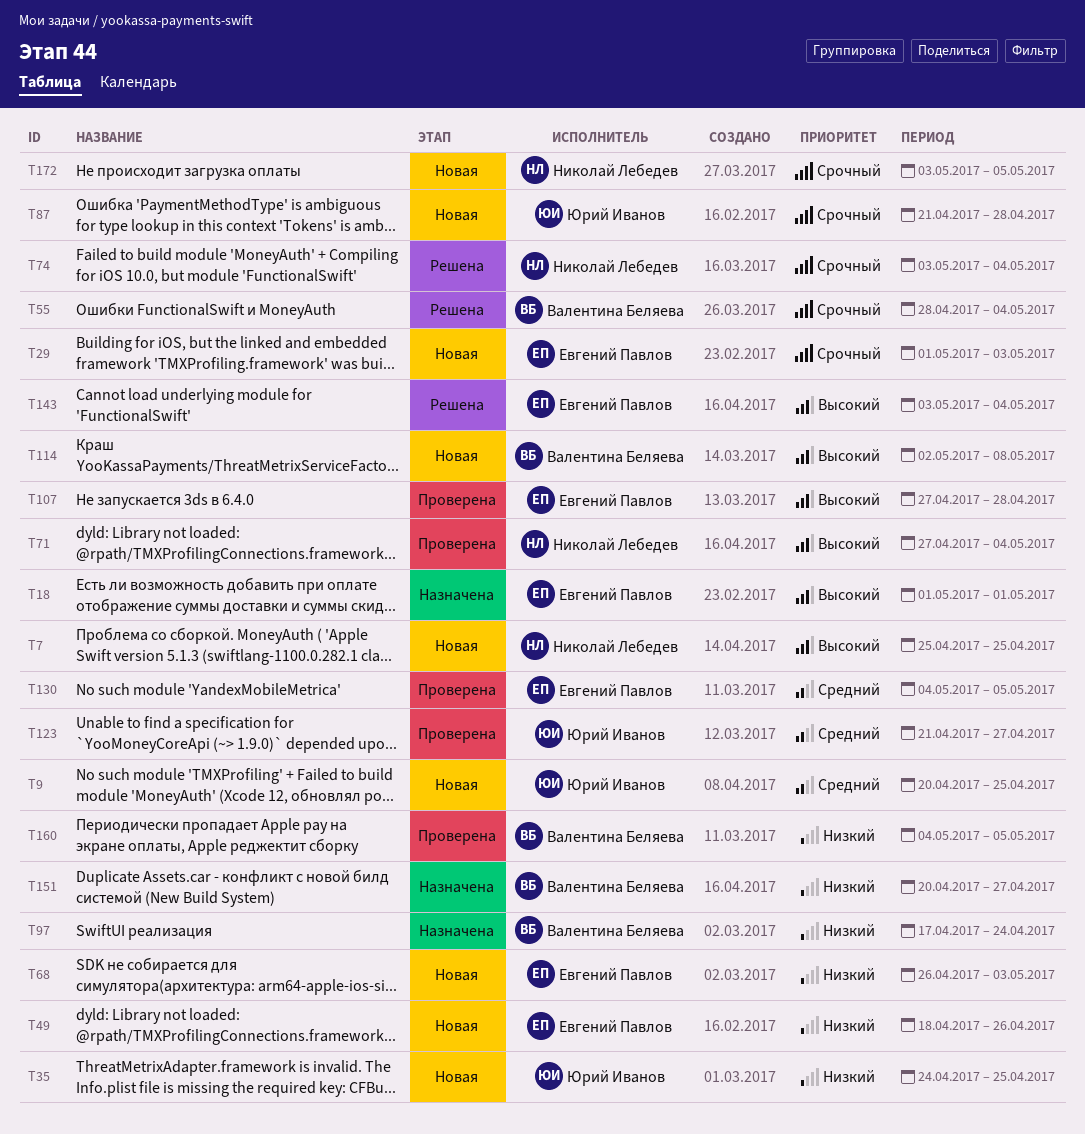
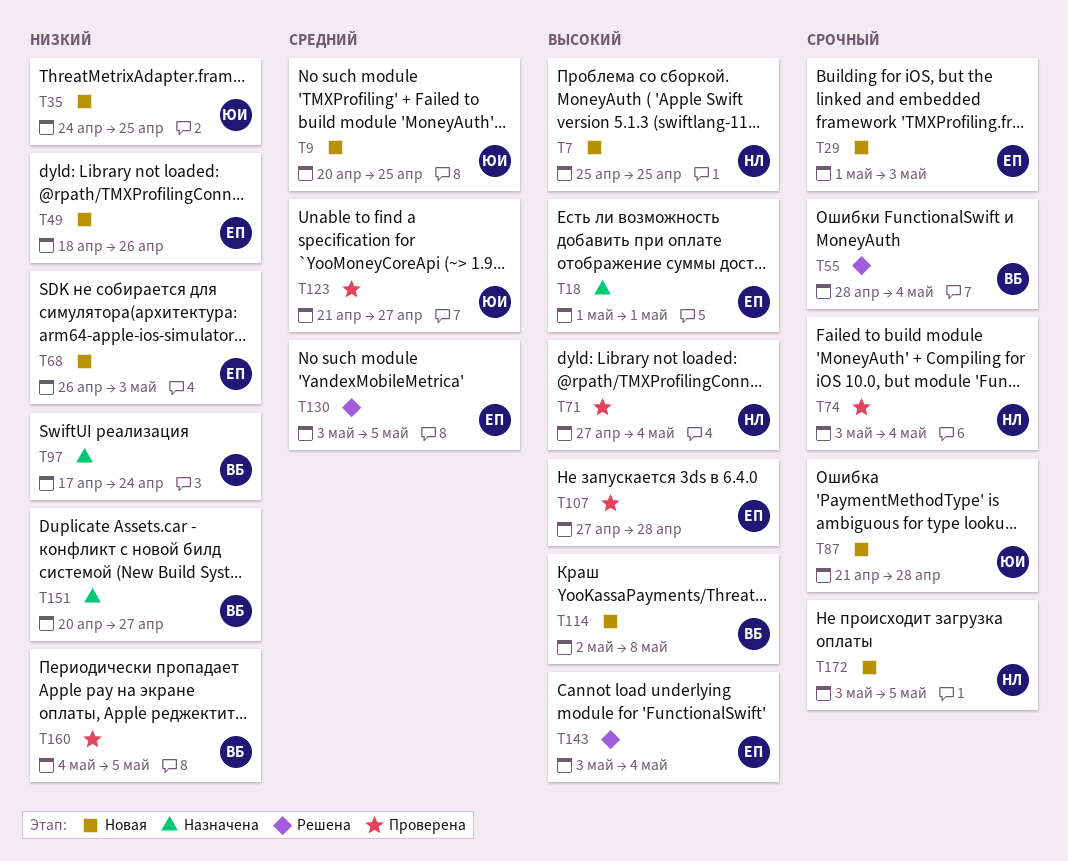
T74, status: Решена -> Проверена
T130, status: Проверена -> Решена
T130, start: May 4 -> May 3

